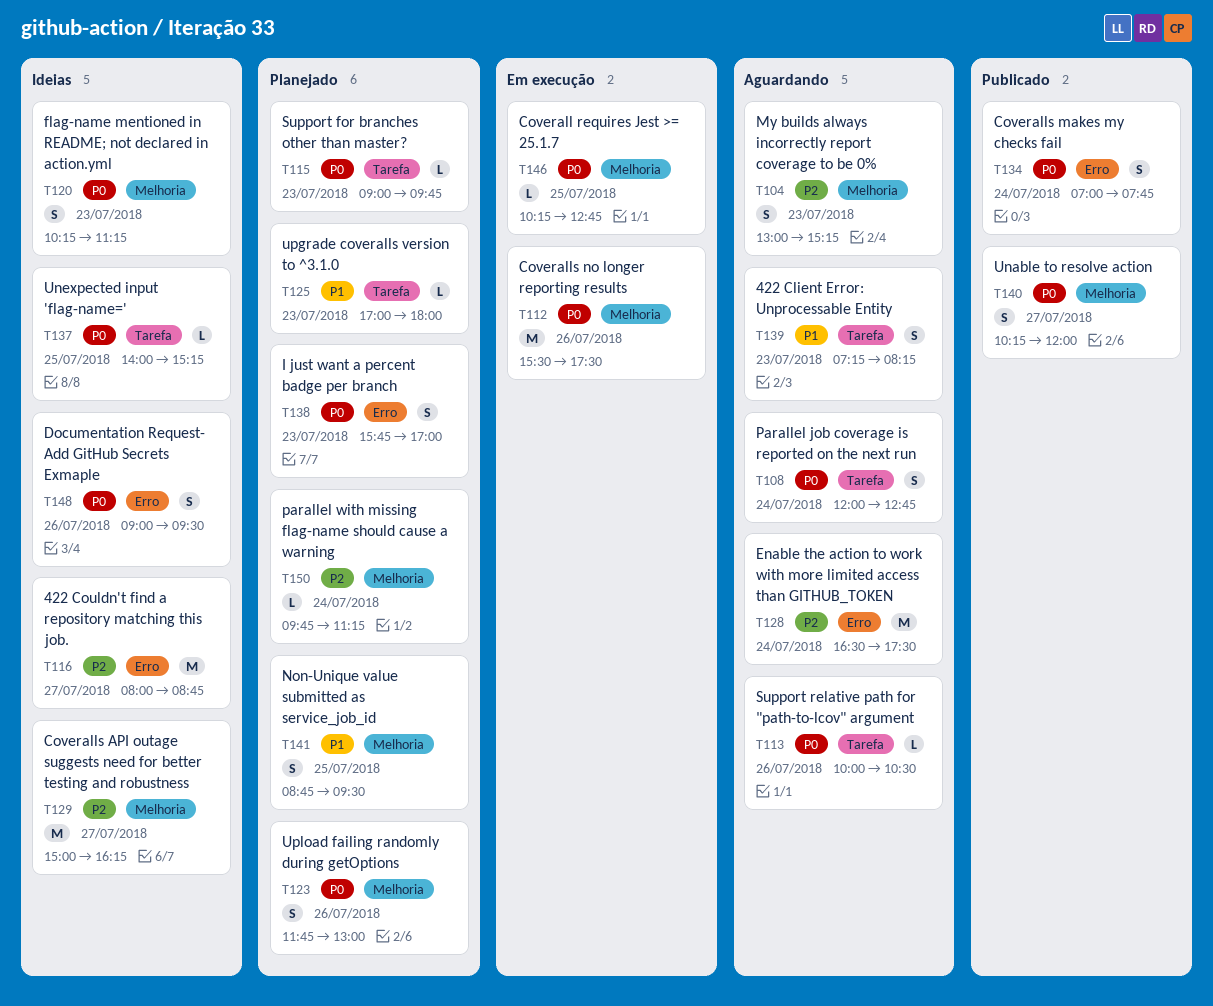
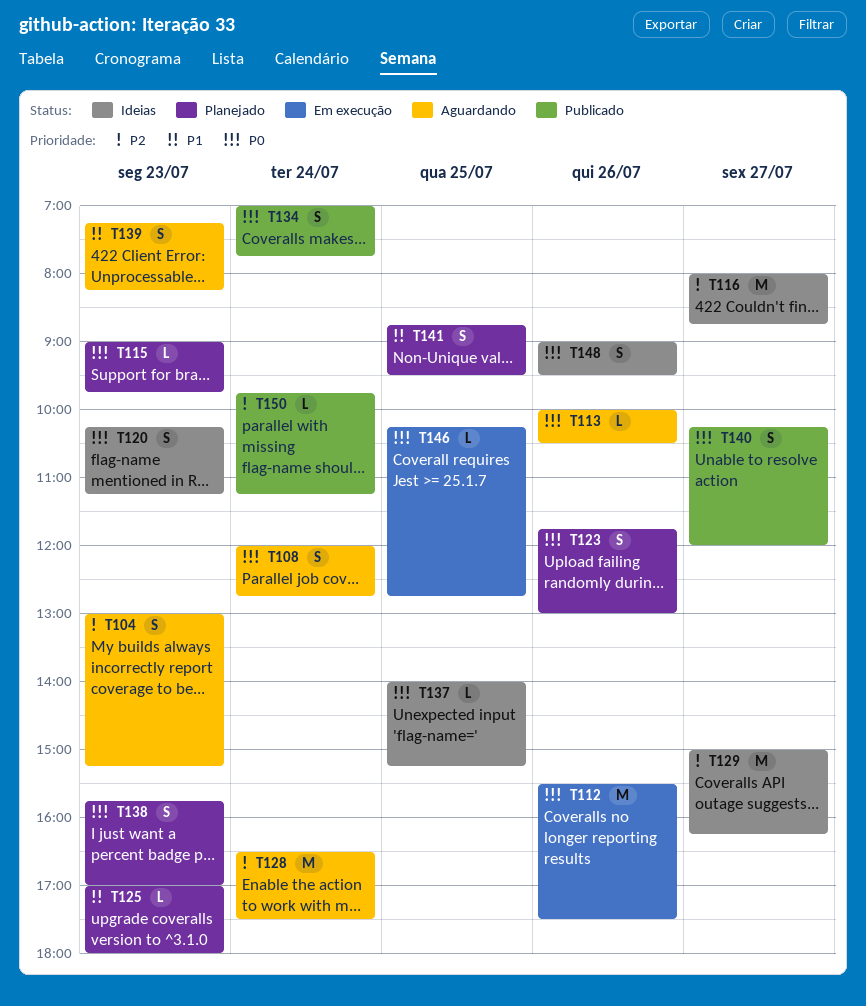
T150, status: Planejado -> Publicado

